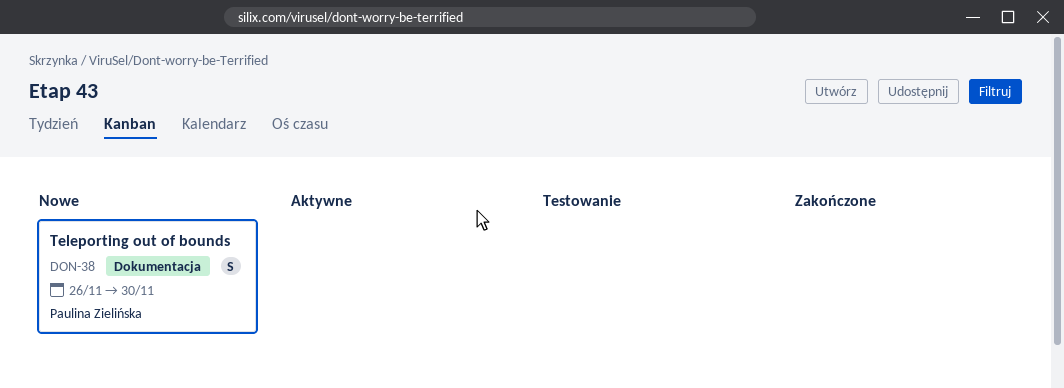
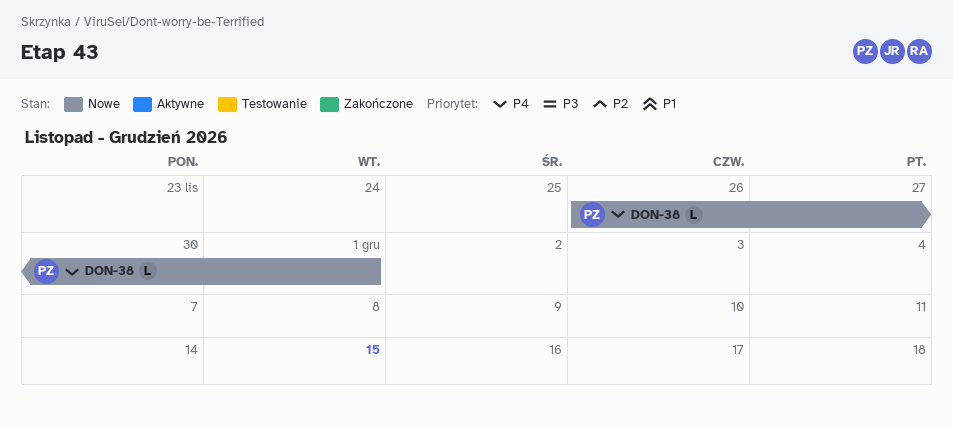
DON-38, estimate: S -> L
DON-38, due: Nov 30 -> Dec 1

